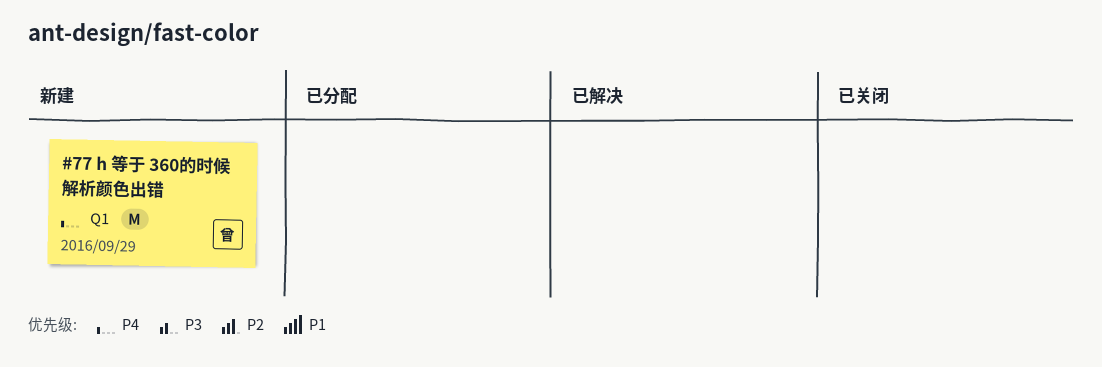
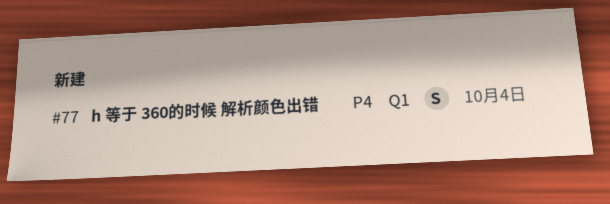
#77, estimate: M -> S
#77, due: Sep 29 -> Oct 4

